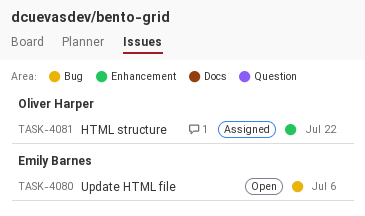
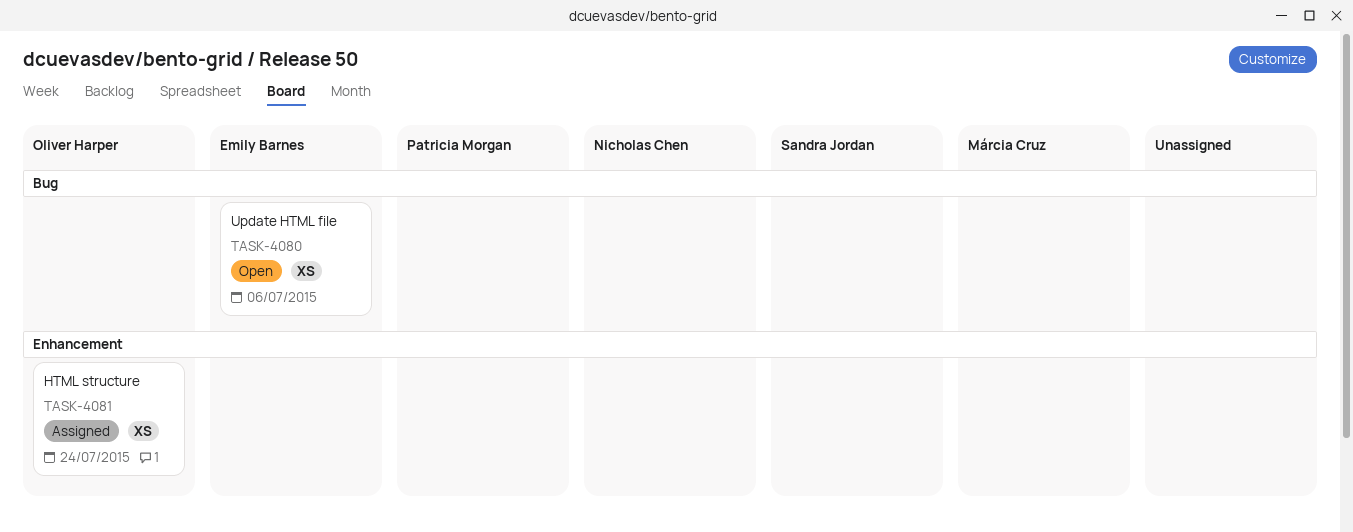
TASK-4081, due: Jul 22 -> Jul 24

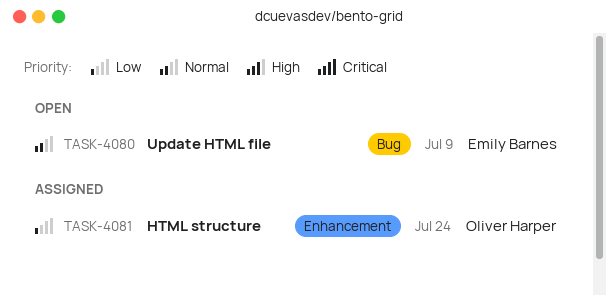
TASK-4080, due: Jul 6 -> Jul 9

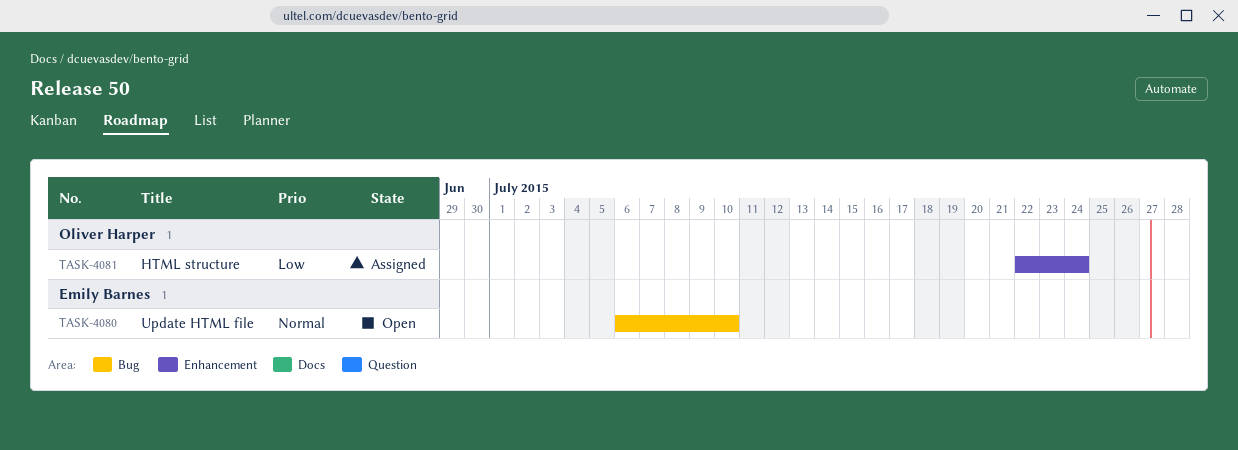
TASK-4080, due: Jul 9 -> Jul 10

